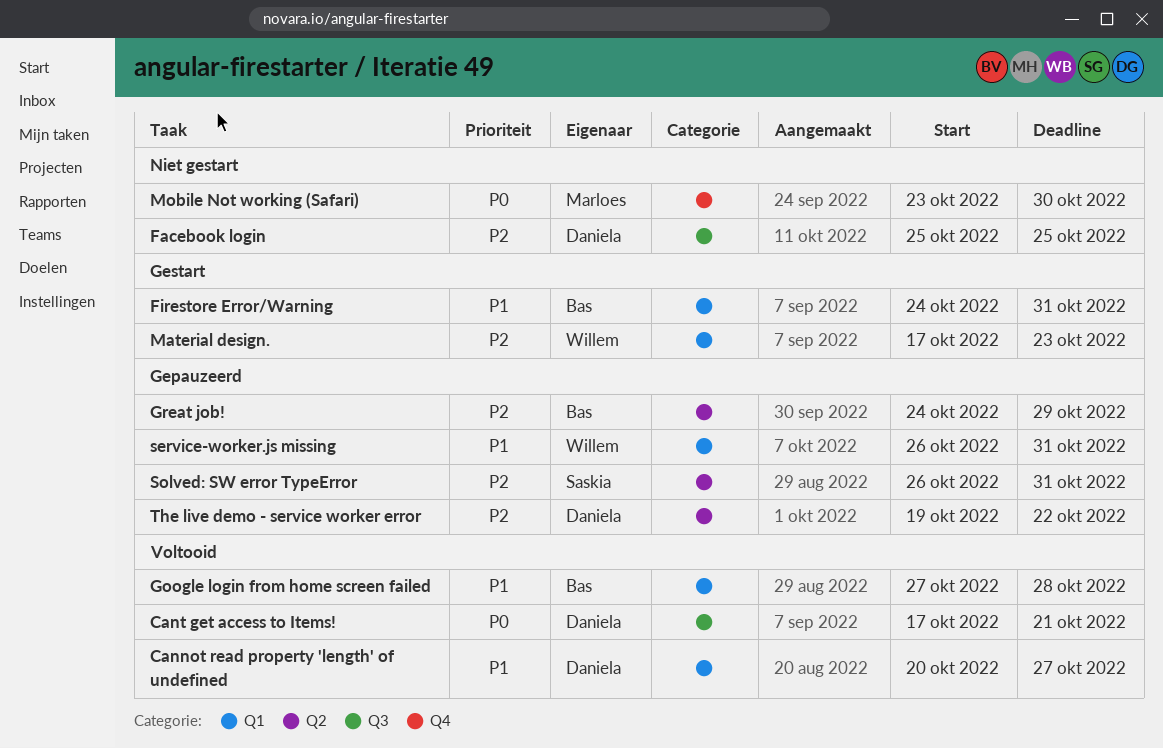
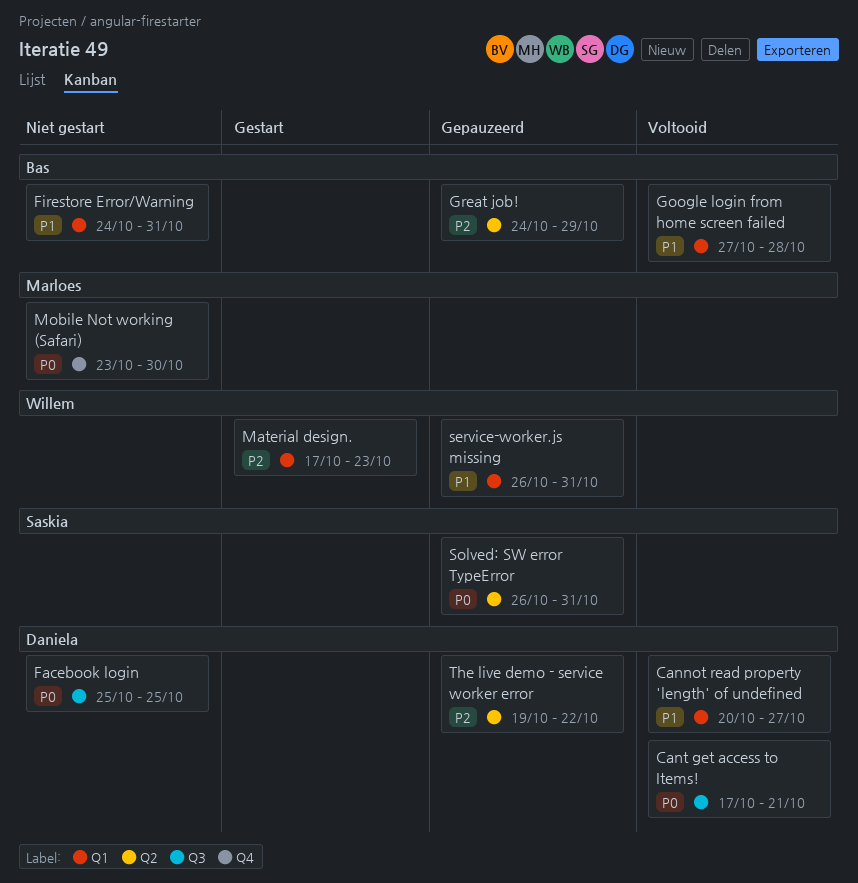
Facebook login, priority: P2 -> P0
Firestore Error/Warning, status: Gestart -> Niet gestart
Solved: SW error TypeError, priority: P2 -> P0

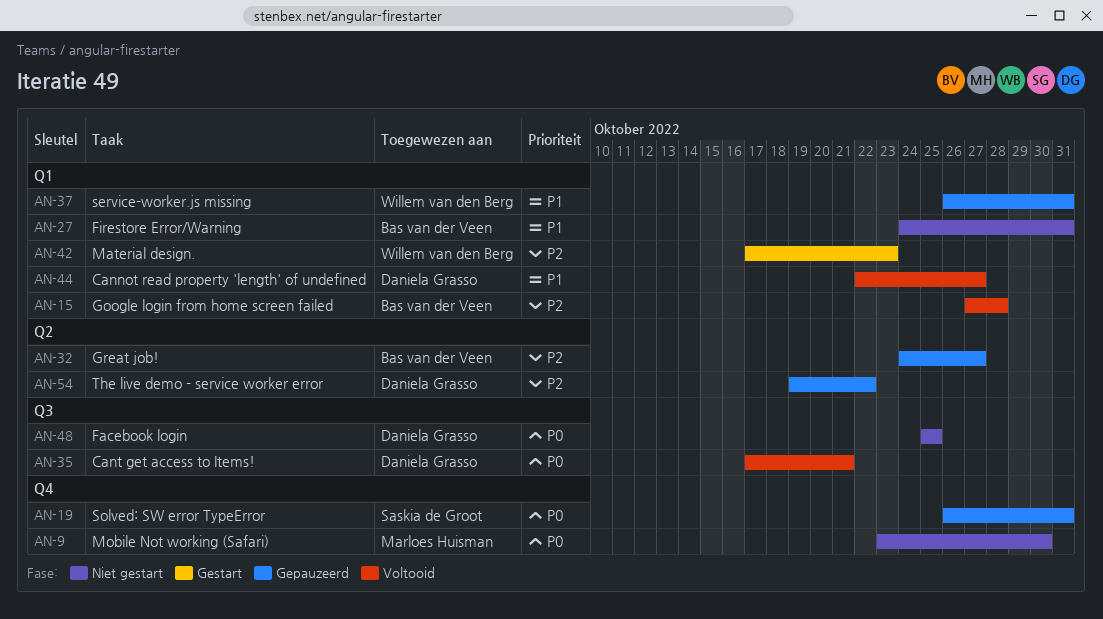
Cannot read property 'length' of undefined, start: Oct 20 -> Oct 22
Google login from home screen failed, priority: P1 -> P2
Great job!, due: Oct 29 -> Oct 27
Solved: SW error TypeError, label: Q2 -> Q4

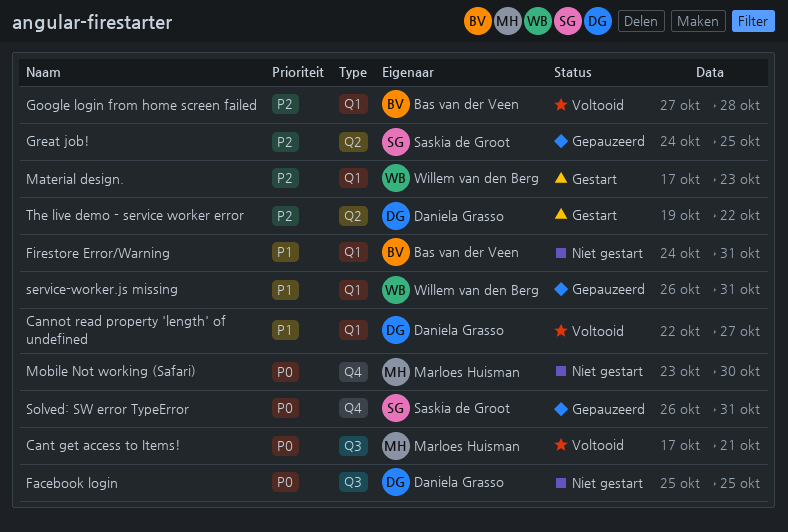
Cant get access to Items!, owner: Daniela Grasso -> Marloes Huisman
Great job!, owner: Bas van der Veen -> Saskia de Groot
Great job!, due: Oct 27 -> Oct 25
The live demo - service worker error, status: Gepauzeerd -> Gestart

